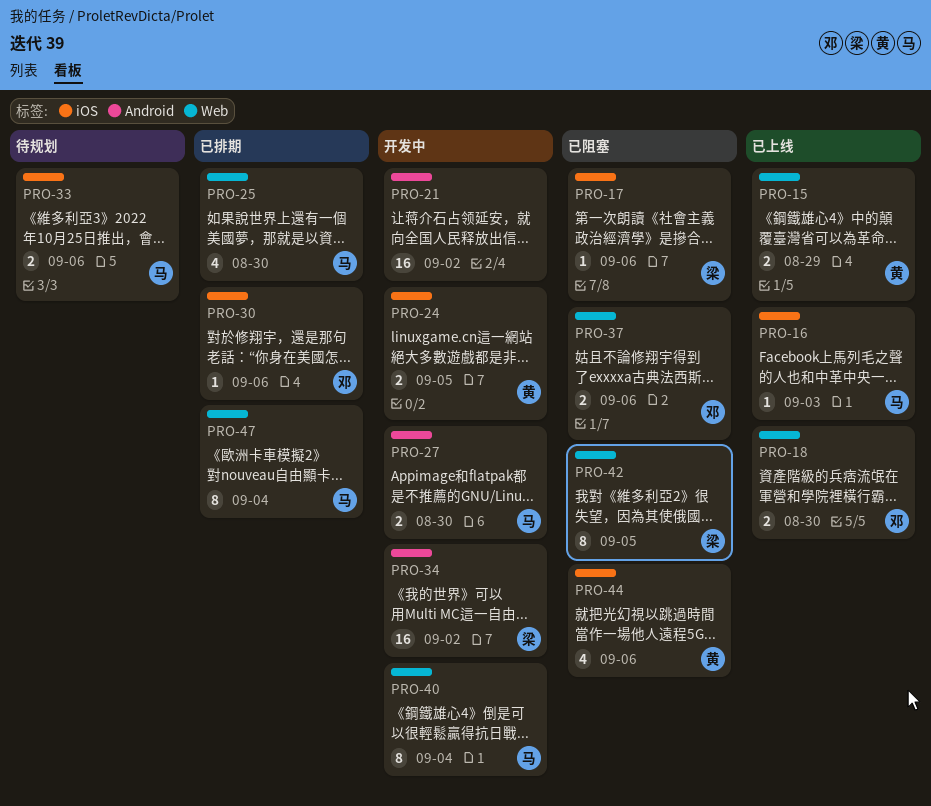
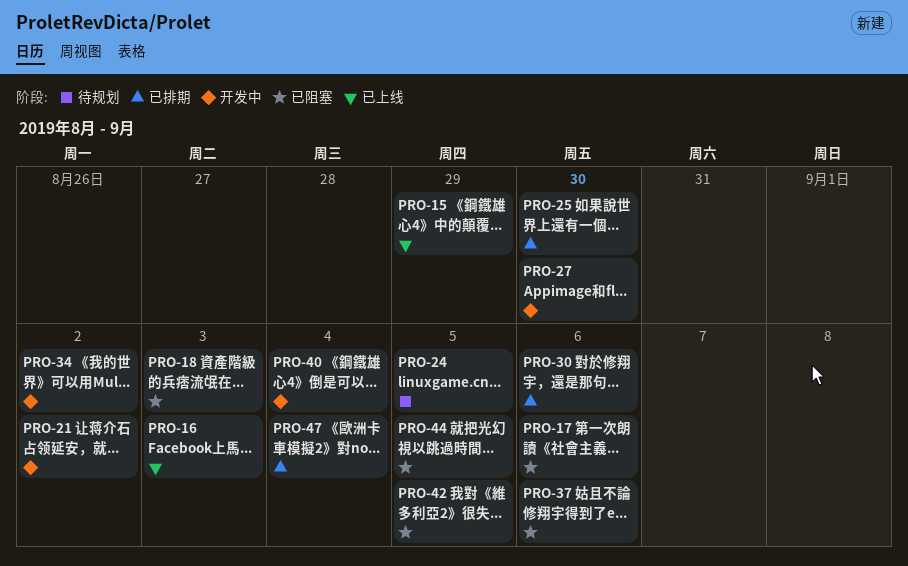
PRO-18, status: 已上线 -> 已阻塞
PRO-18, due: Aug 30 -> Sep 3
PRO-24, status: 开发中 -> 待规划
PRO-33: present -> none
PRO-44, due: Sep 6 -> Sep 5

